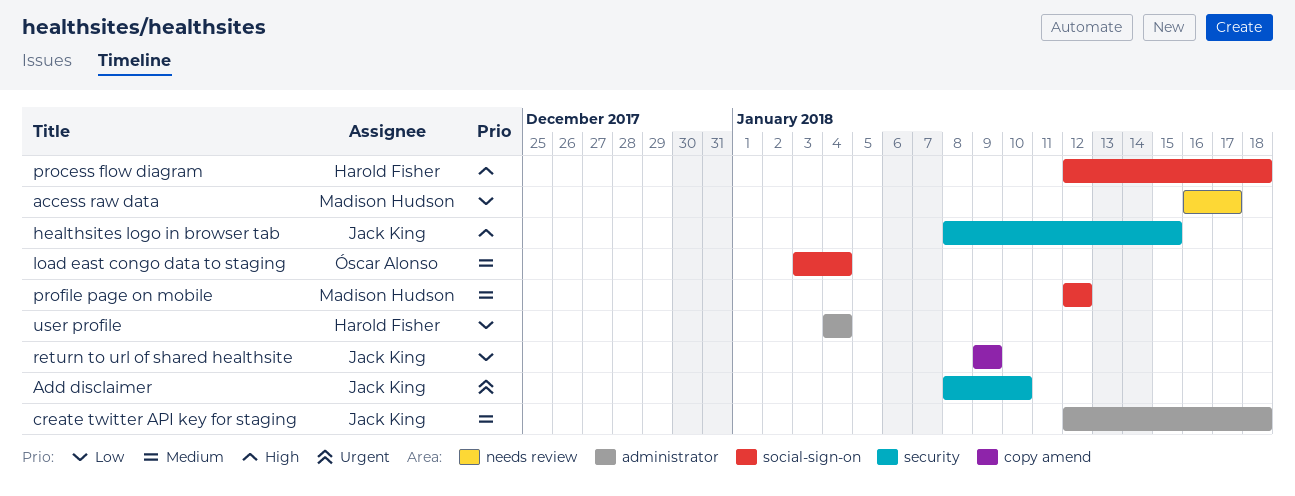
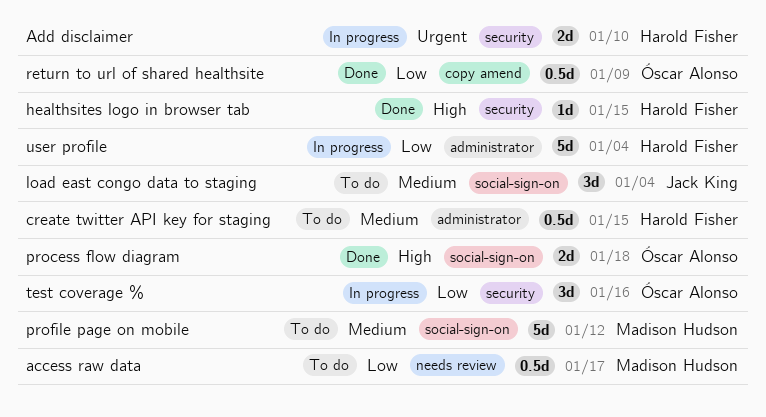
Add disclaimer, owner: Jack King -> Harold Fisher
create twitter API key for staging, owner: Jack King -> Harold Fisher
create twitter API key for staging, due: Jan 18 -> Jan 15
healthsites logo in browser tab, owner: Jack King -> Harold Fisher
load east congo data to staging, owner: Óscar Alonso -> Jack King
process flow diagram, owner: Harold Fisher -> Óscar Alonso
return to url of shared healthsite, owner: Jack King -> Óscar Alonso
test coverage %: none -> present

